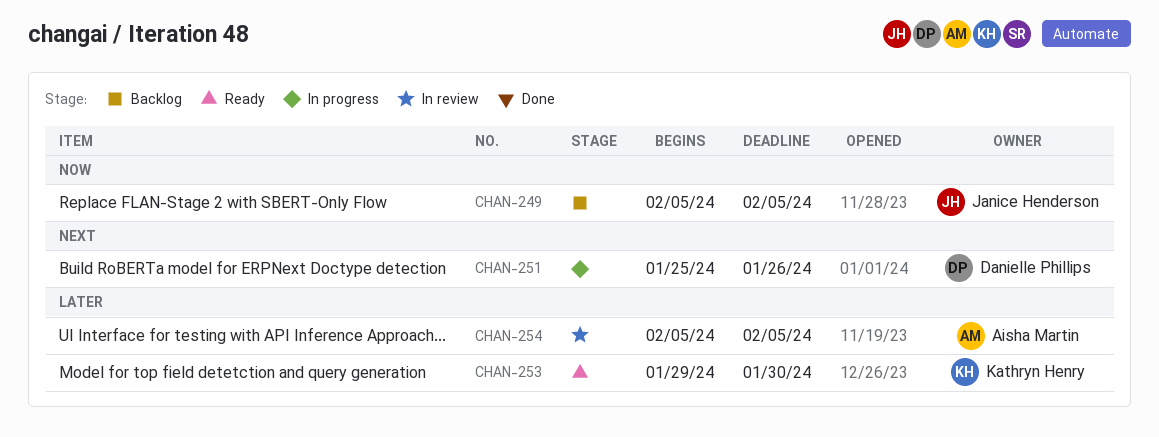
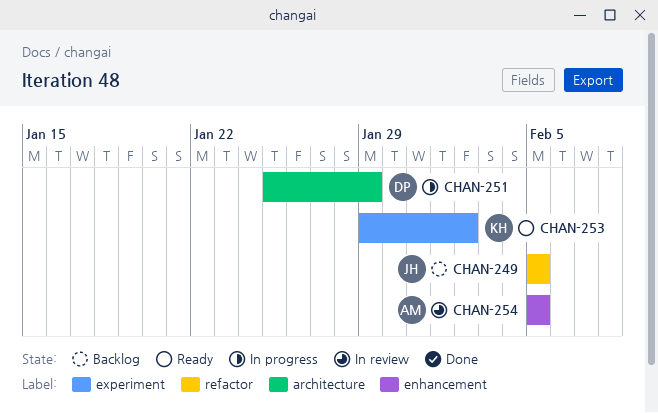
CHAN-251, due: Jan 26 -> Jan 29
CHAN-253, due: Jan 30 -> Feb 2

